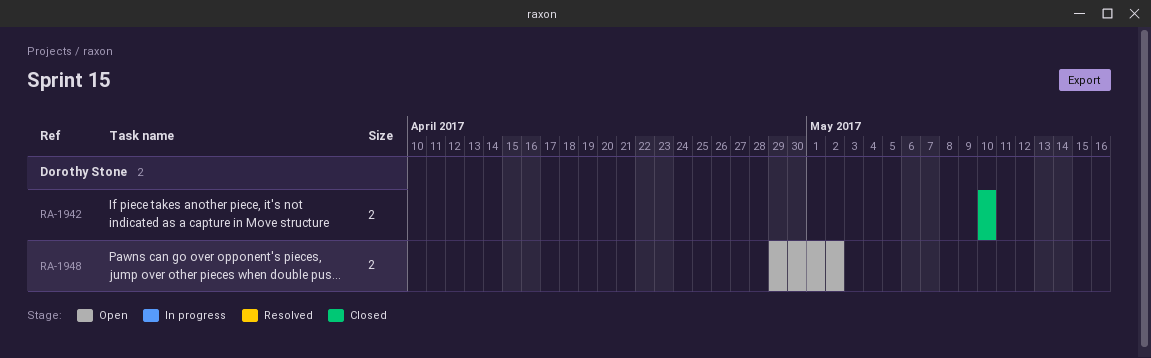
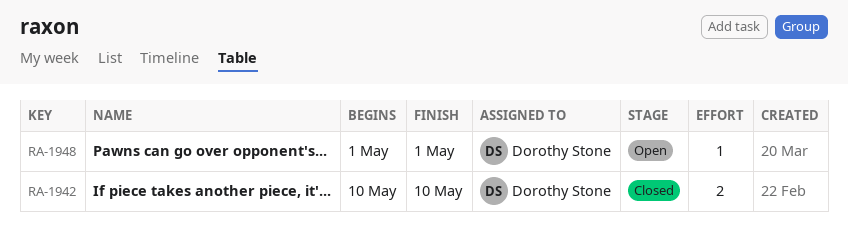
RA-1948, estimate: 2 -> 1
RA-1948, start: Apr 29 -> May 1
RA-1948, due: May 2 -> May 1

